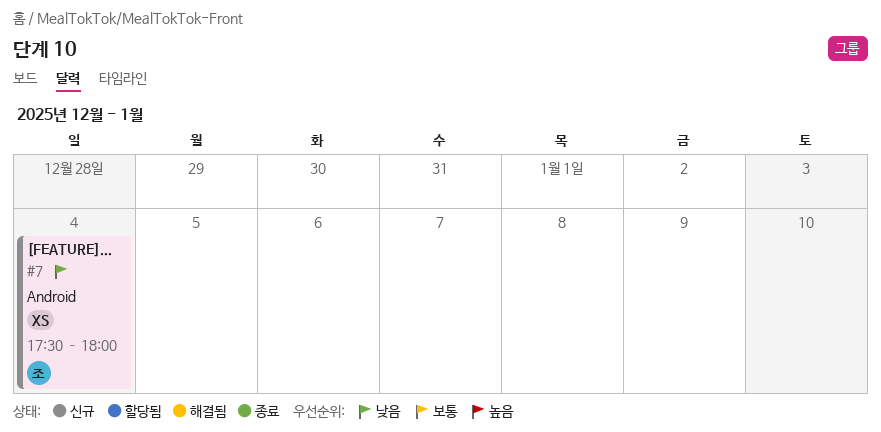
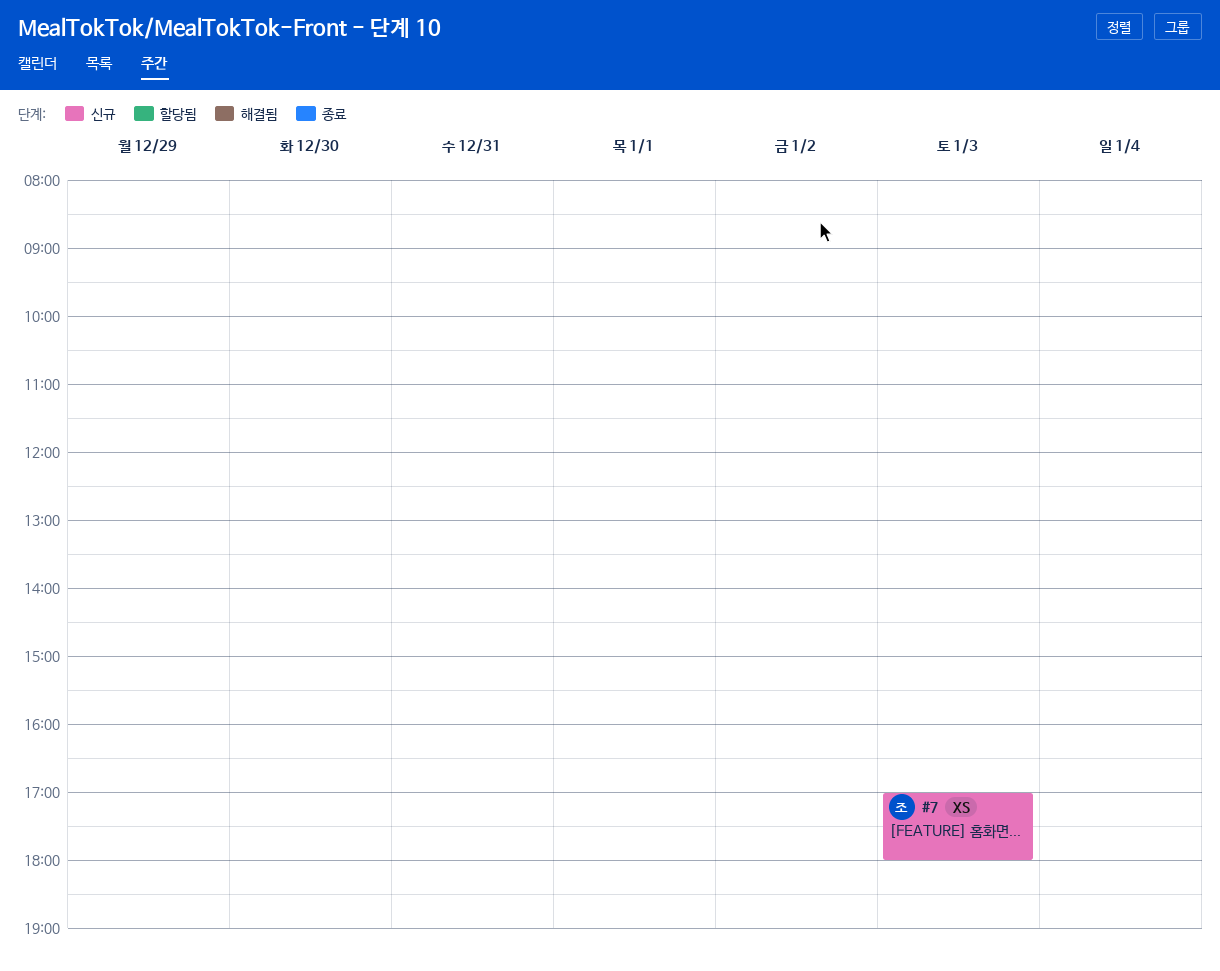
#7, day: Jan 4 -> Jan 3
#7, begins: 17:30 -> 17:00

